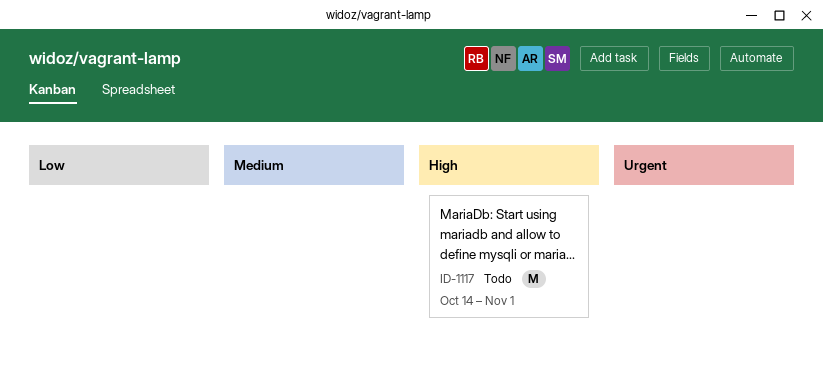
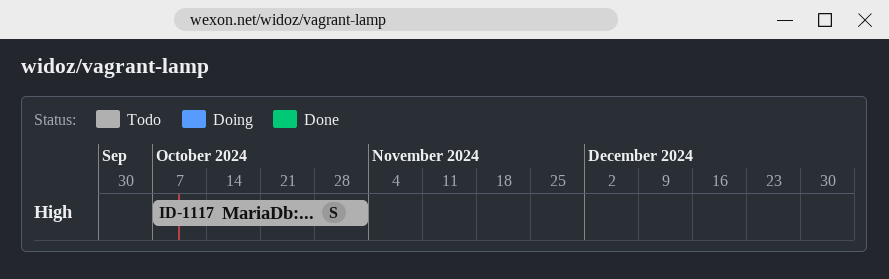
ID-1117, estimate: M -> S
ID-1117, start: Oct 14 -> Oct 7

